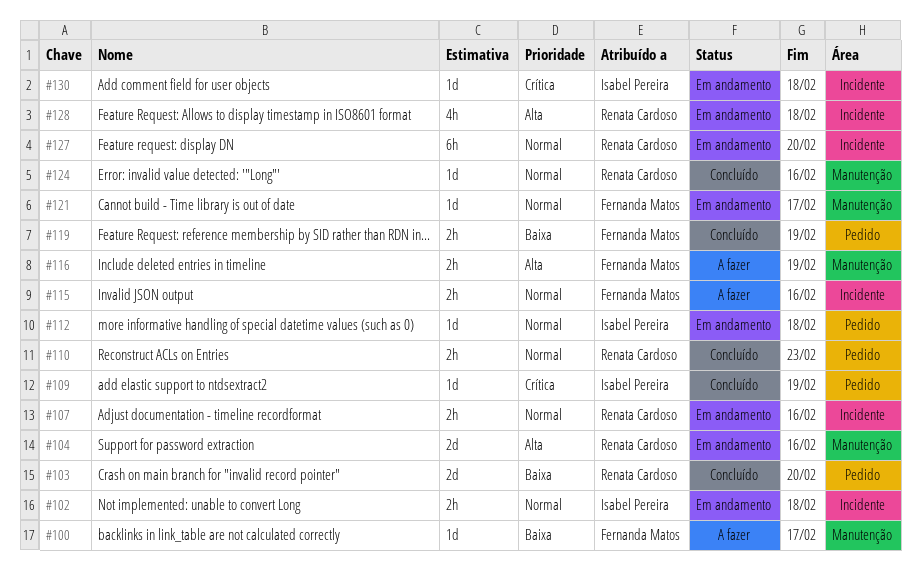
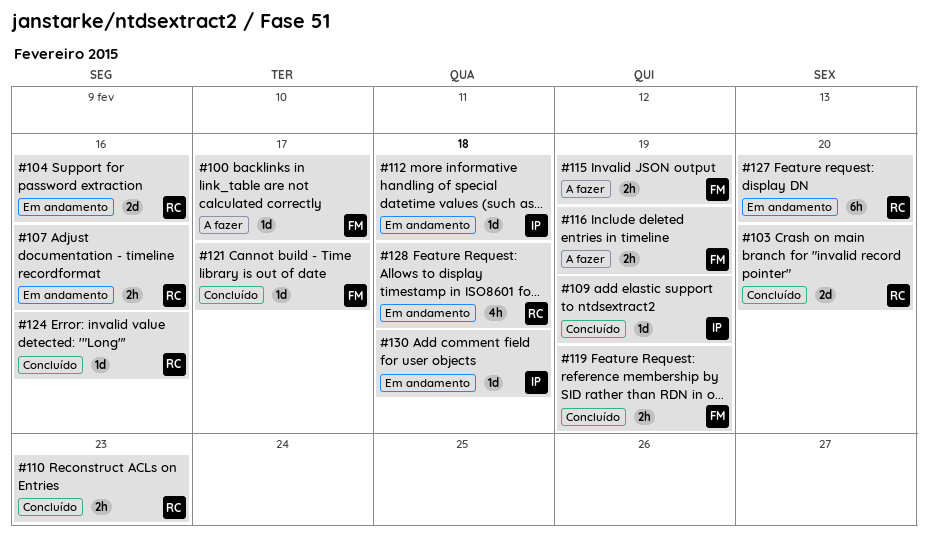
#102: present -> none
#115, due: Feb 16 -> Feb 19
#121, status: Em andamento -> Concluído

